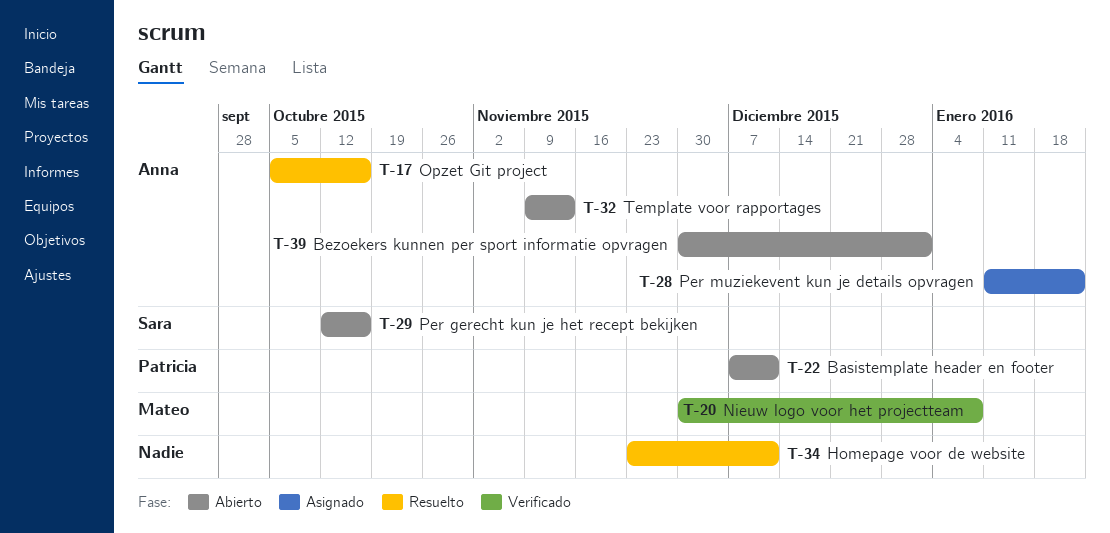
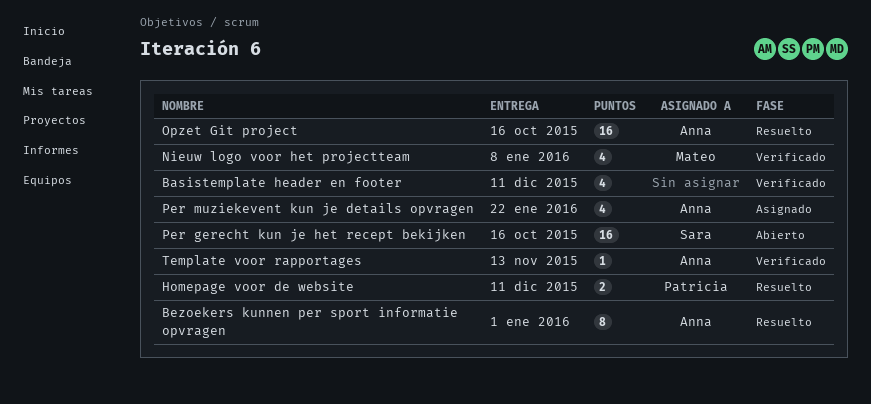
Basistemplate header en footer, status: Abierto -> Verificado
Basistemplate header en footer, owner: Patricia -> none
Bezoekers kunnen per sport informatie opvragen, status: Abierto -> Resuelto
Homepage voor de website, owner: none -> Patricia
Template voor rapportages, status: Abierto -> Verificado

